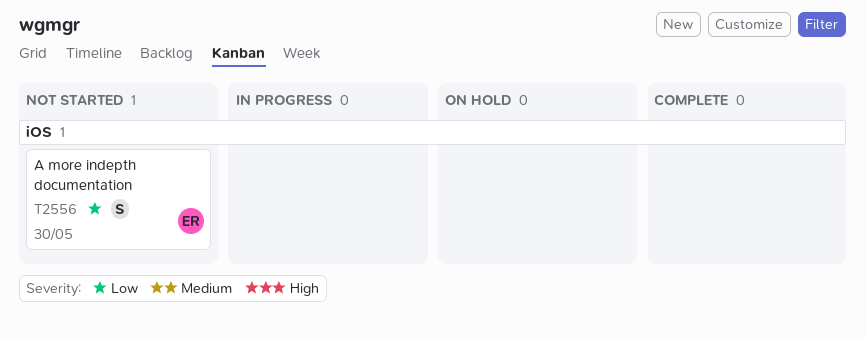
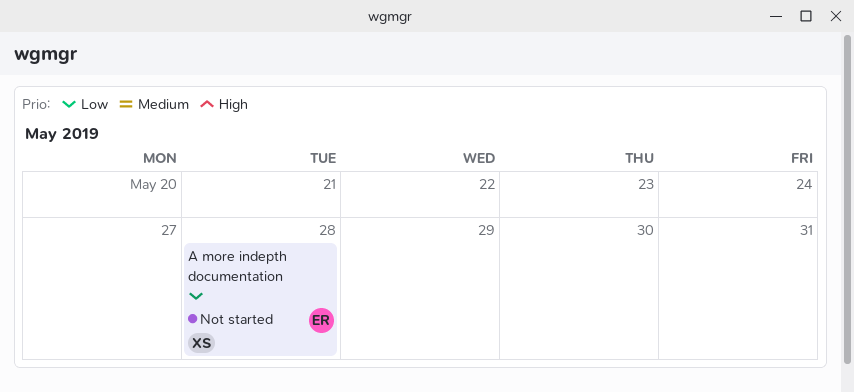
A more indepth documentation, estimate: S -> XS
A more indepth documentation, due: May 30 -> May 28

